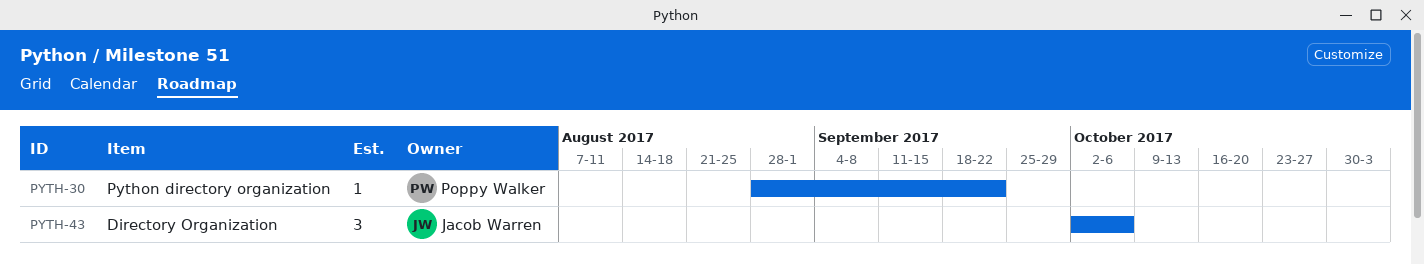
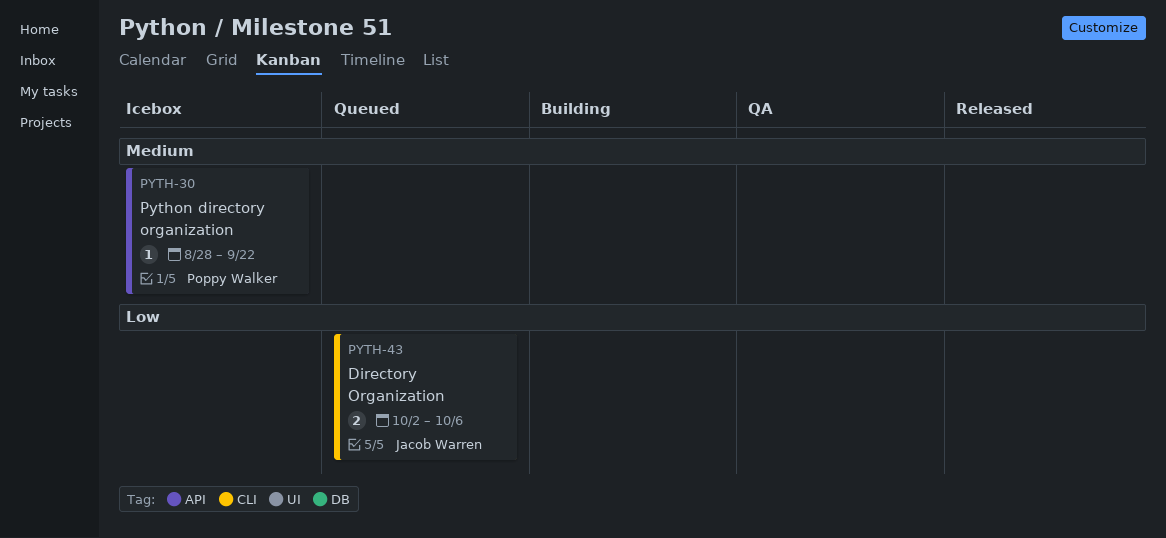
PYTH-43, estimate: 3 -> 2

